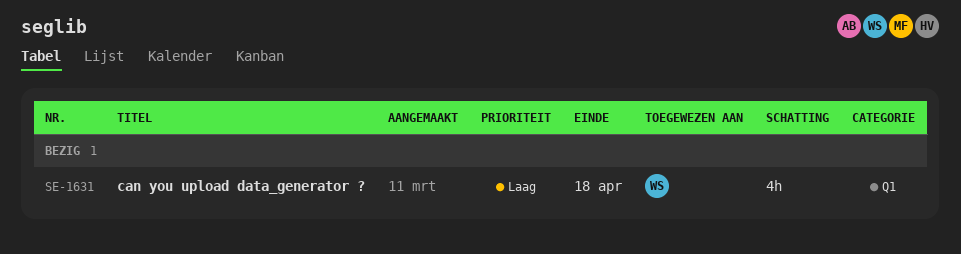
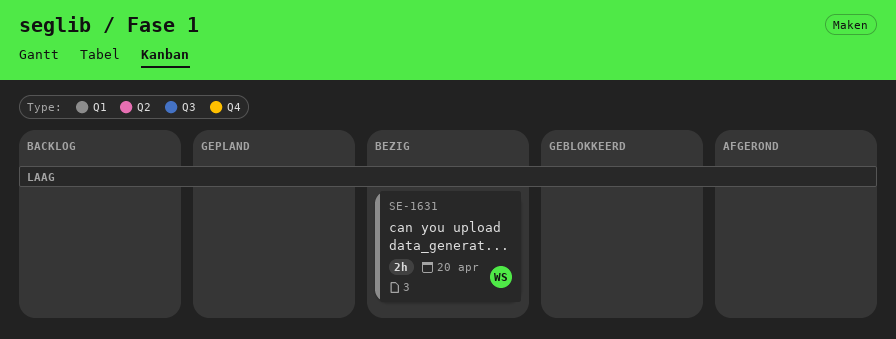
SE-1631, estimate: 4h -> 2h
SE-1631, due: Apr 18 -> Apr 20

